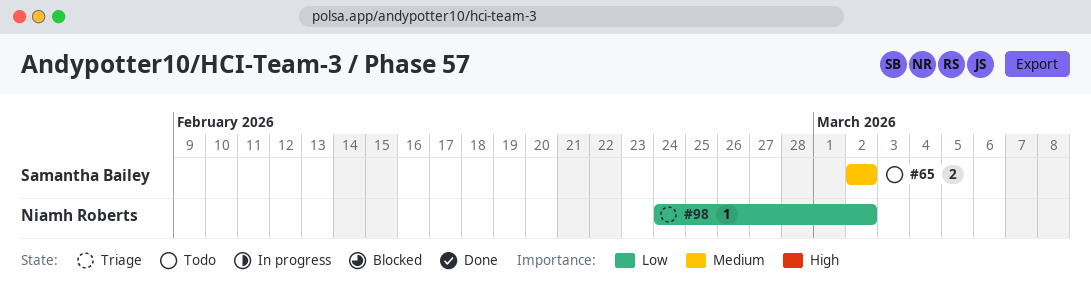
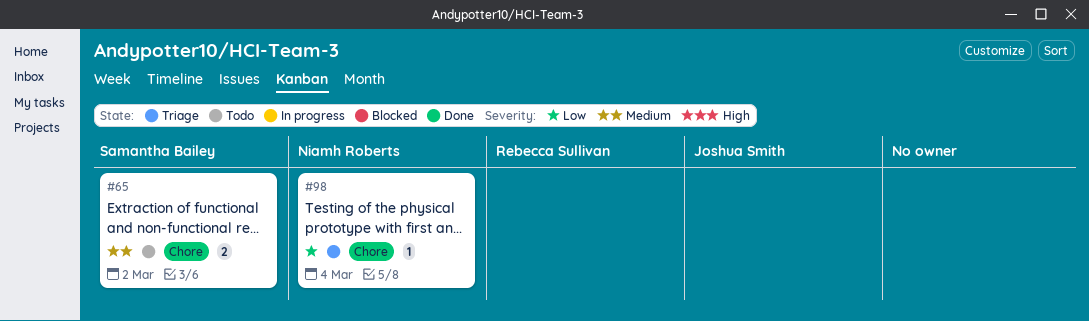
#98, due: Mar 2 -> Mar 4

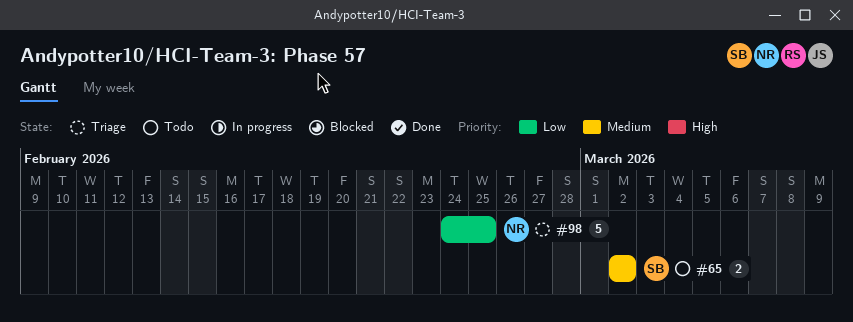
#98, estimate: 1 -> 5
#98, due: Mar 4 -> Feb 25

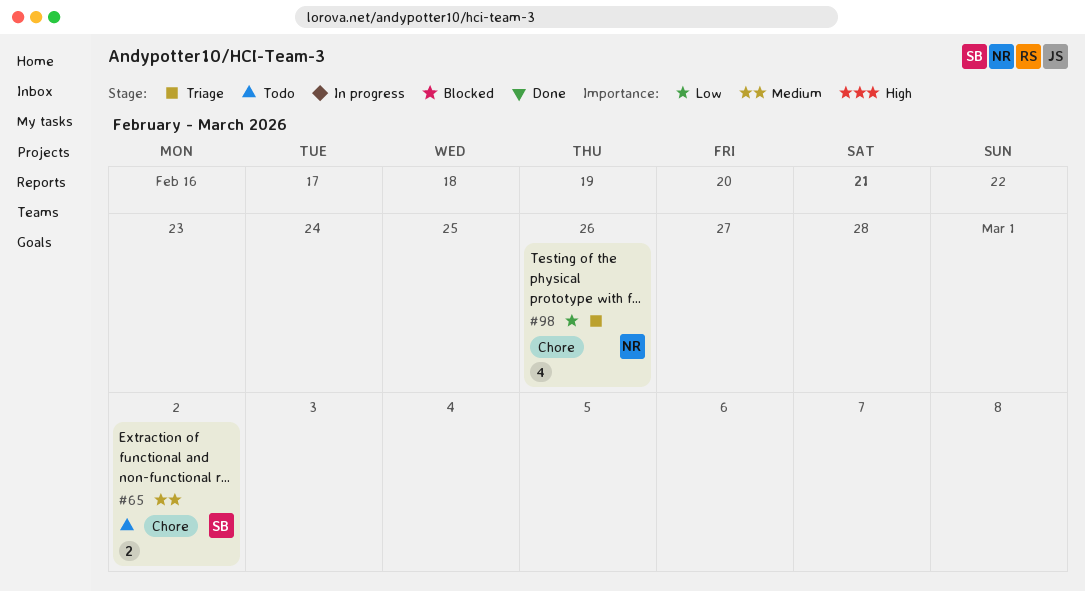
#98, estimate: 5 -> 4
#98, due: Feb 25 -> Feb 26

